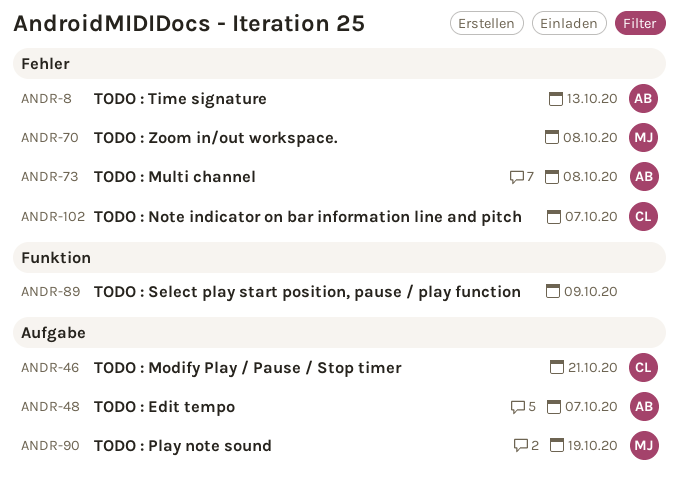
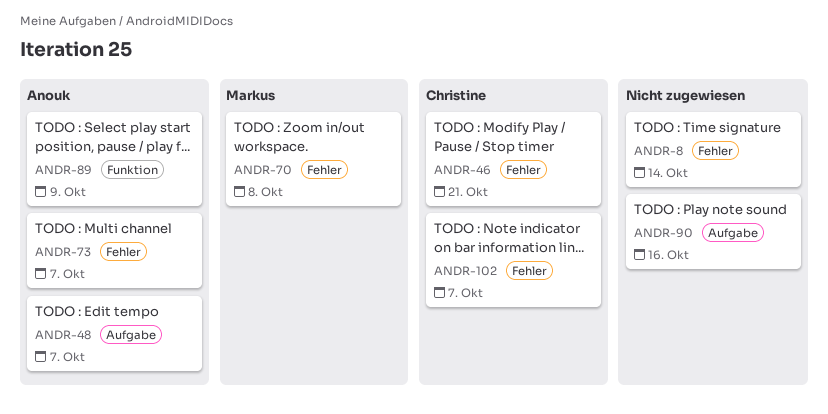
ANDR-8, owner: Anouk -> none
ANDR-8, due: Oct 13 -> Oct 14
ANDR-46, label: Aufgabe -> Fehler
ANDR-73, due: Oct 8 -> Oct 7
ANDR-89, owner: none -> Anouk
ANDR-90, owner: Markus -> none
ANDR-90, due: Oct 19 -> Oct 16

